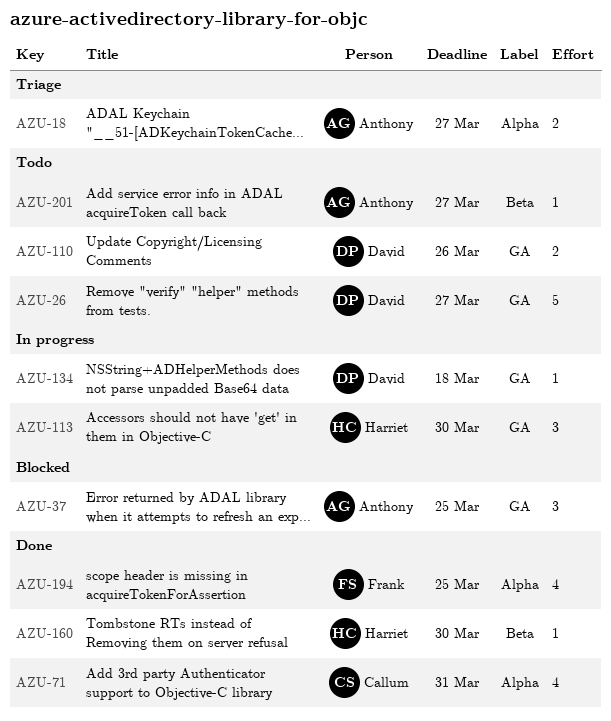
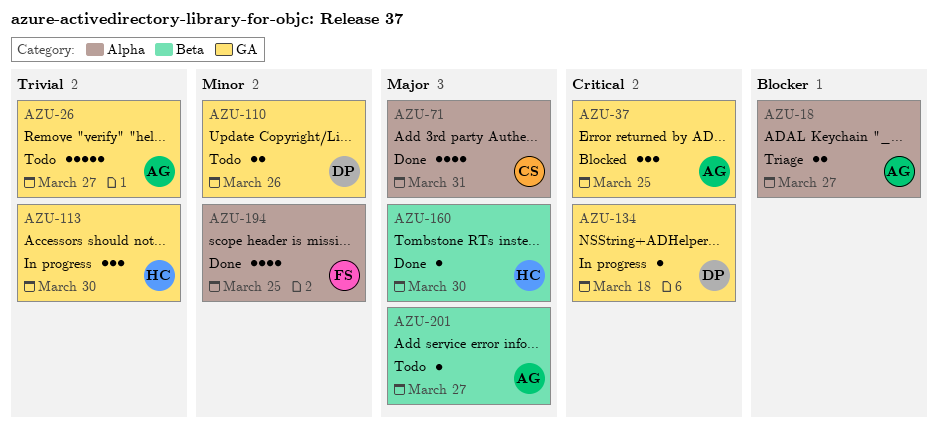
AZU-26, owner: David -> Anthony

